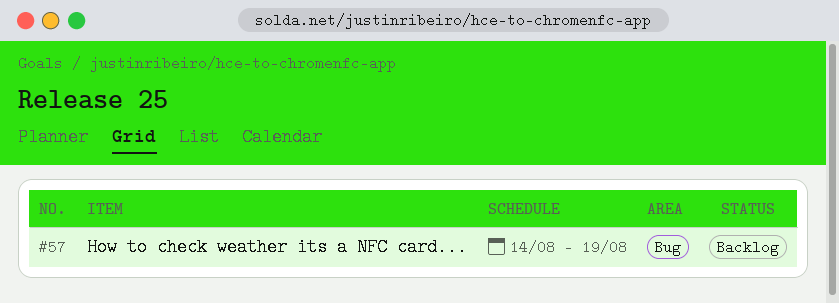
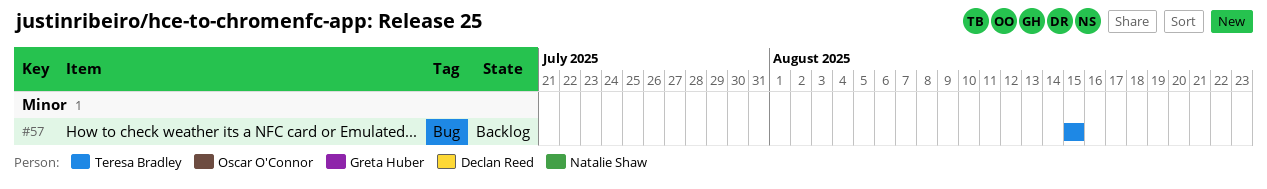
#57, start: Aug 14 -> Aug 15
#57, due: Aug 19 -> Aug 15

